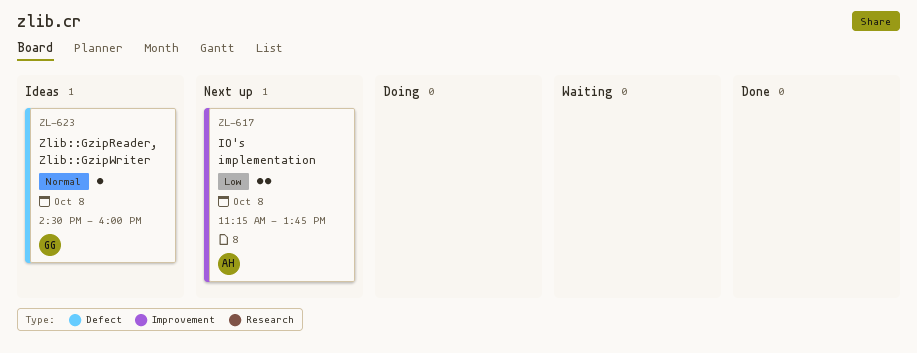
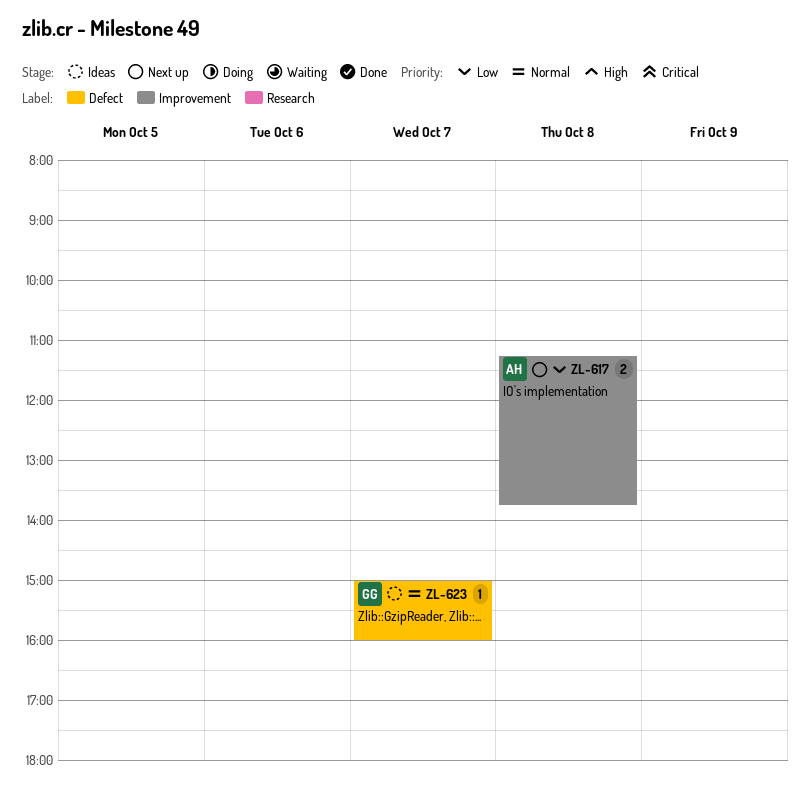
ZL-623, day: Oct 8 -> Oct 7
ZL-623, begins: 14:30 -> 15:00

